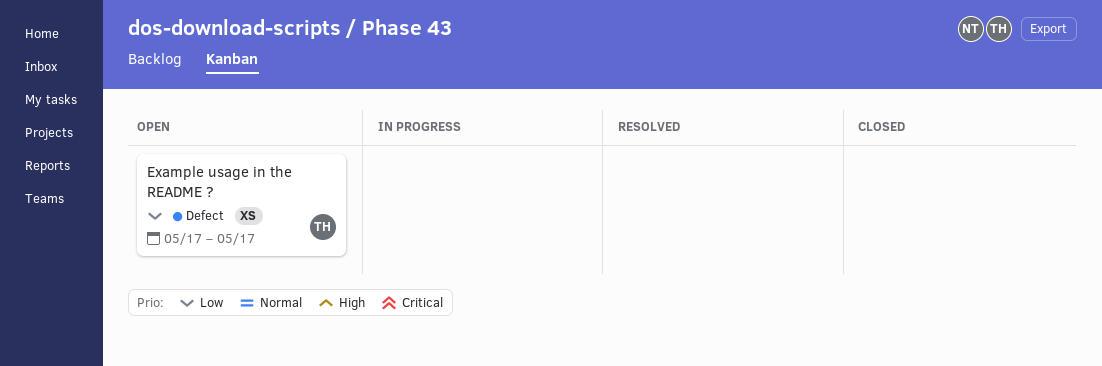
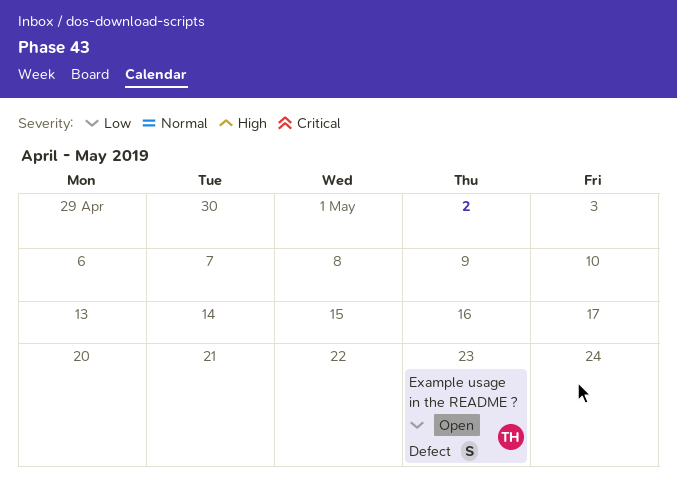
Example usage in the README ?, estimate: XS -> S
Example usage in the README ?, due: May 17 -> May 23

